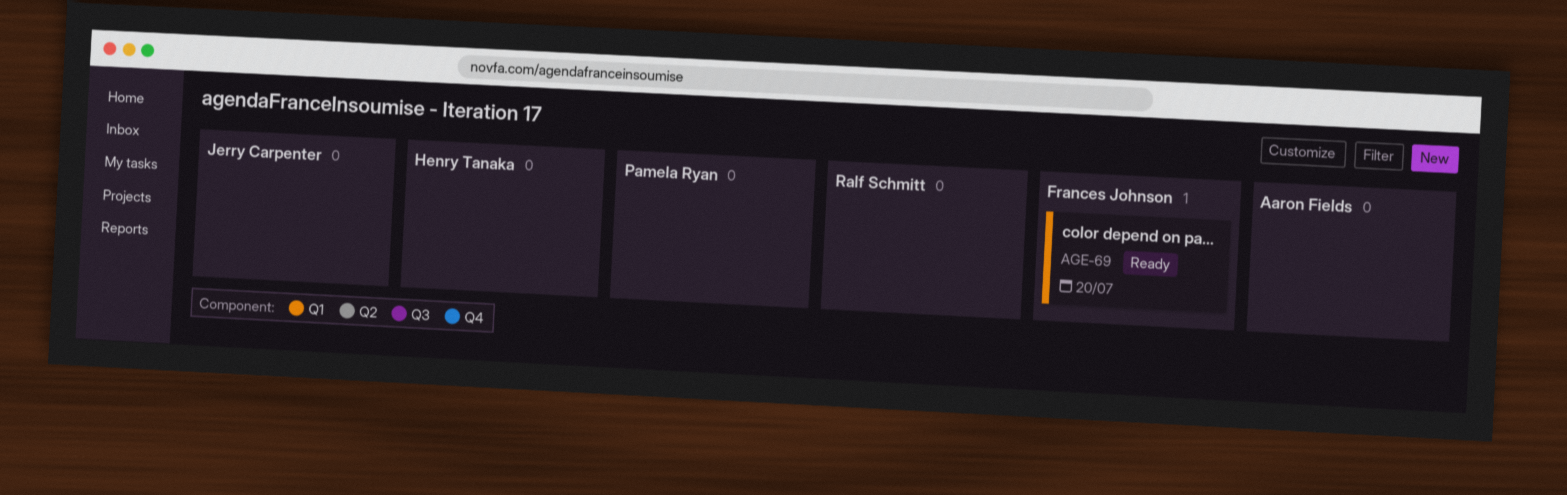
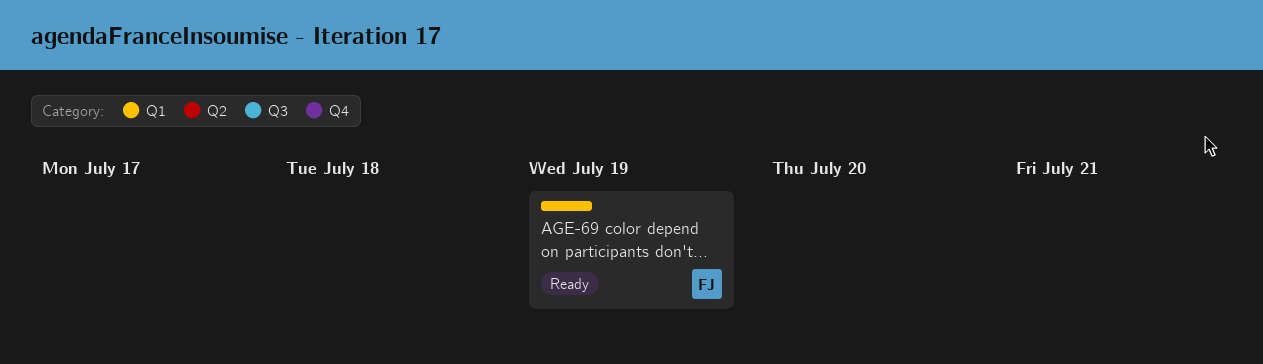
AGE-69, due: Jul 20 -> Jul 19

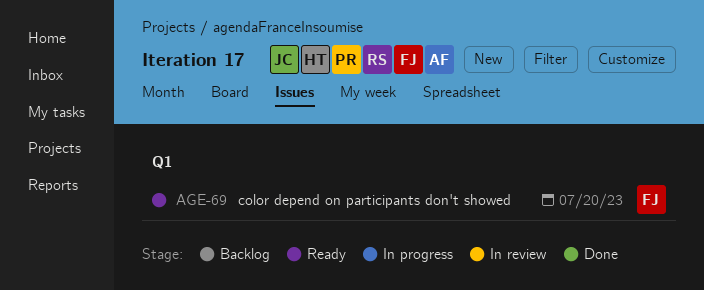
AGE-69, due: Jul 19 -> Jul 20

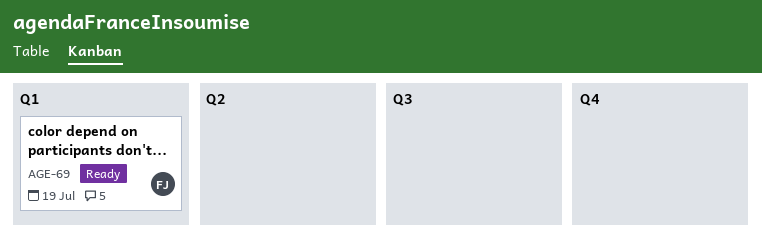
AGE-69, due: Jul 20 -> Jul 19

